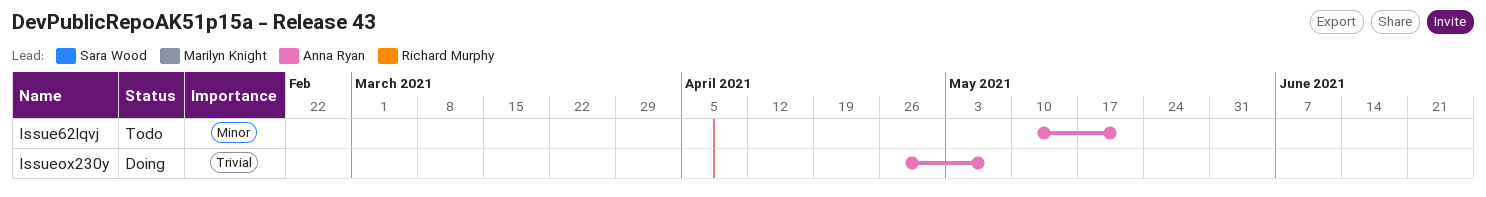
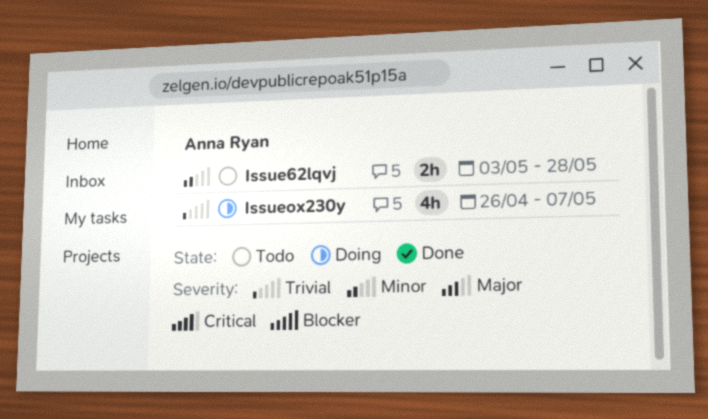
Issue62lqvj, start: May 10 -> May 3
Issue62lqvj, due: May 21 -> May 28

